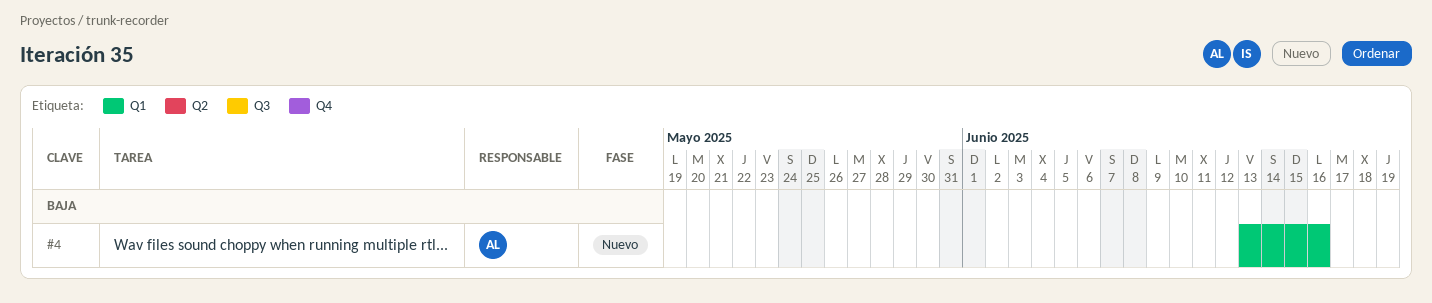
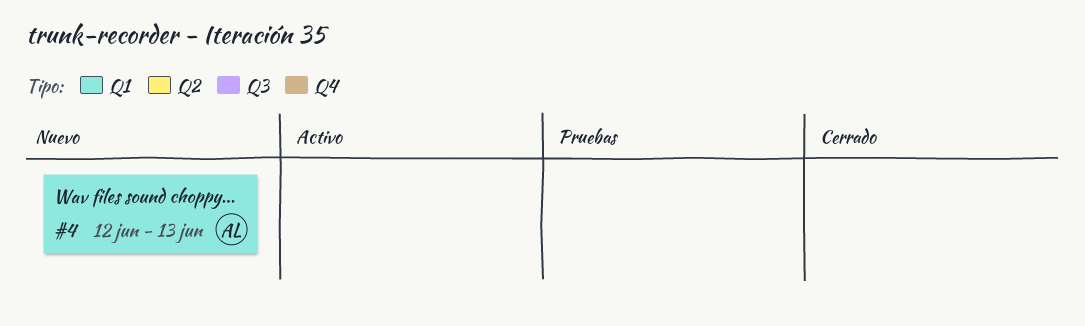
#4, start: Jun 13 -> Jun 12
#4, due: Jun 16 -> Jun 13

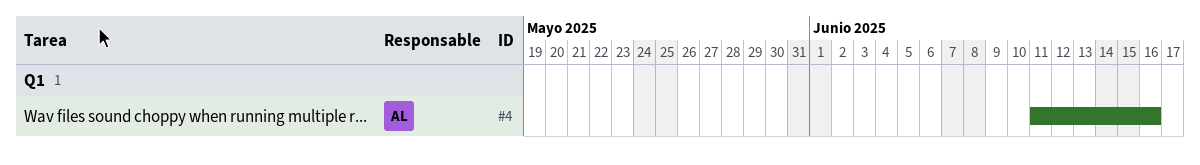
#4, start: Jun 12 -> Jun 11
#4, due: Jun 13 -> Jun 16

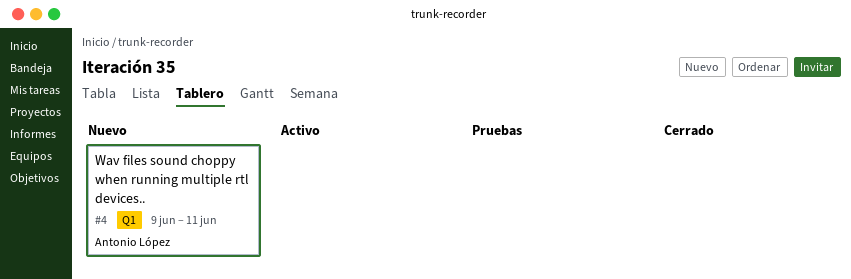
#4, start: Jun 11 -> Jun 9
#4, due: Jun 16 -> Jun 11

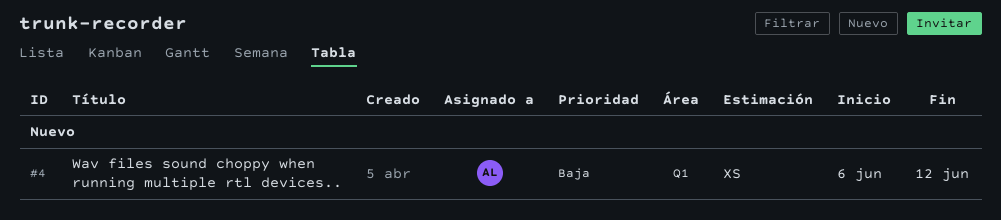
#4, start: Jun 9 -> Jun 6
#4, due: Jun 11 -> Jun 12

